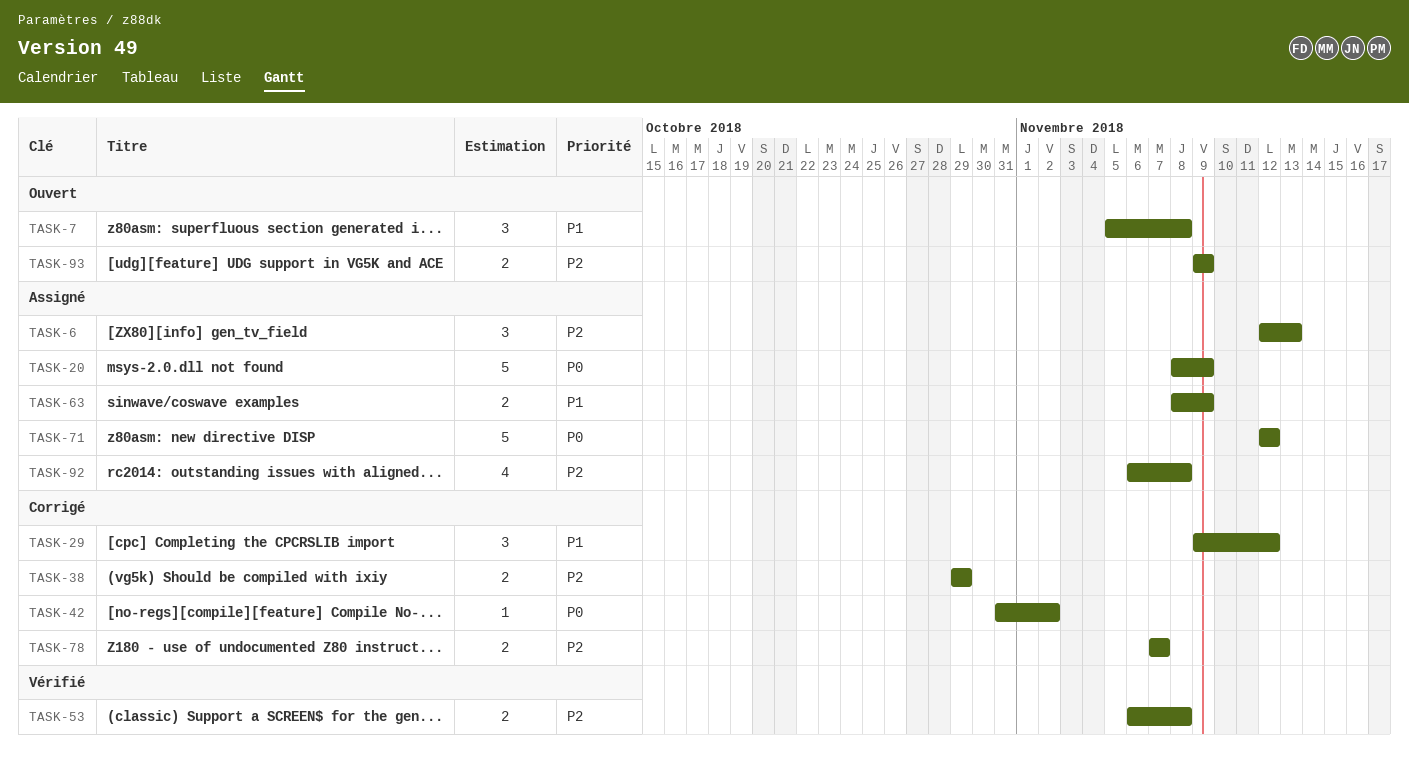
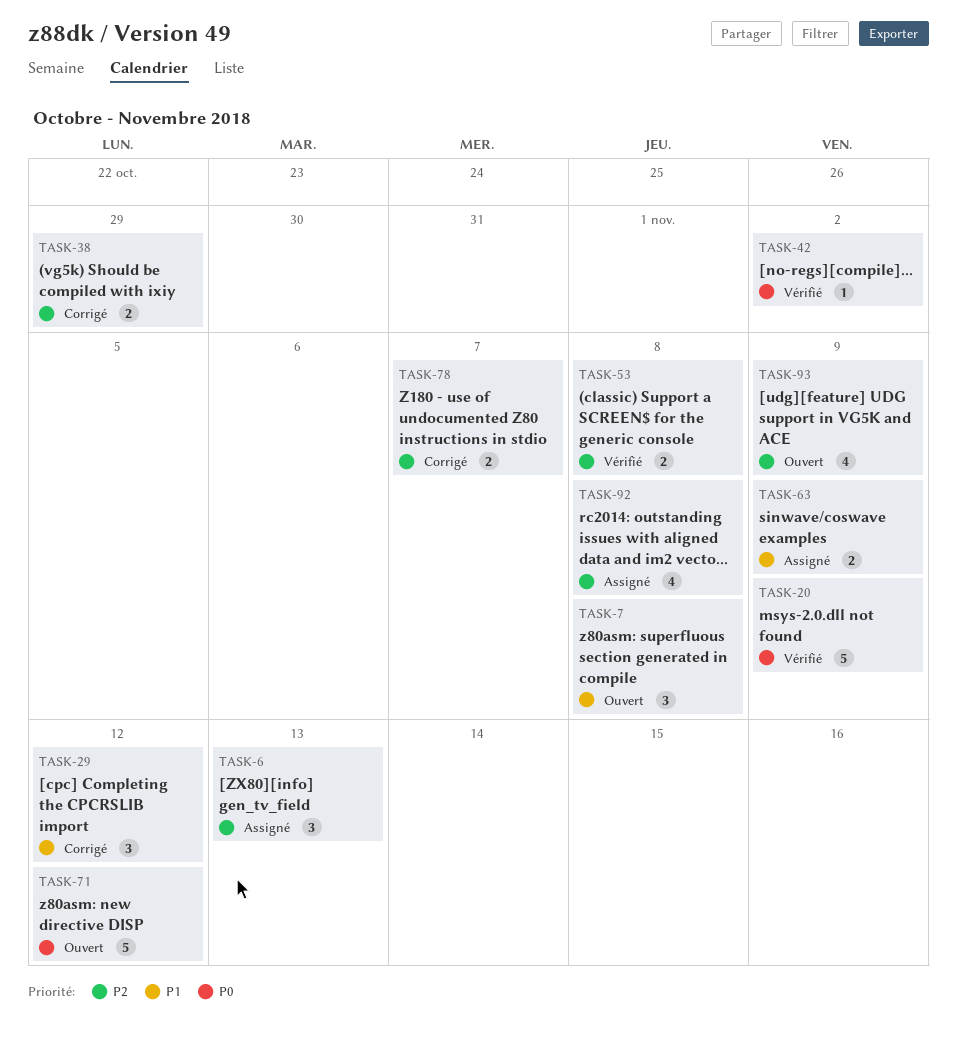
TASK-20, status: Assigné -> Vérifié
TASK-42, status: Corrigé -> Vérifié
TASK-71, status: Assigné -> Ouvert
TASK-93, estimate: 2 -> 4

